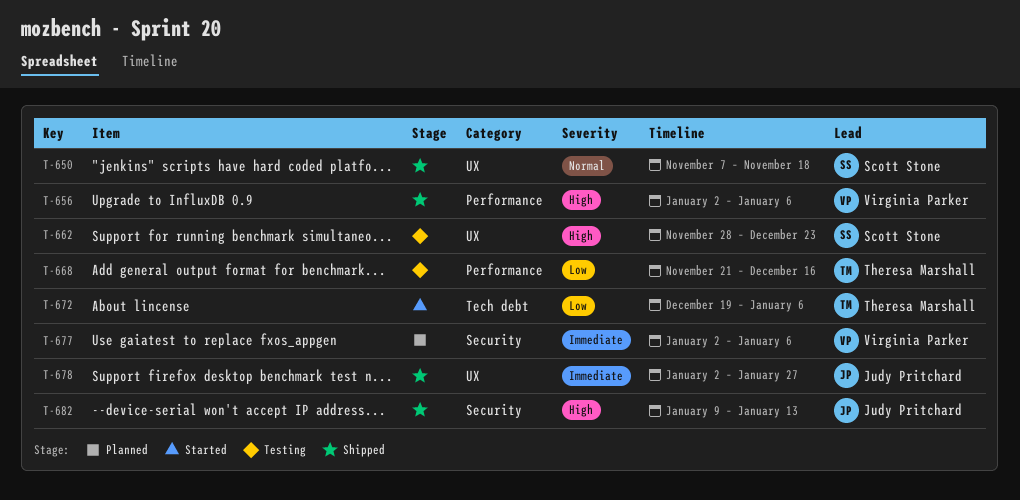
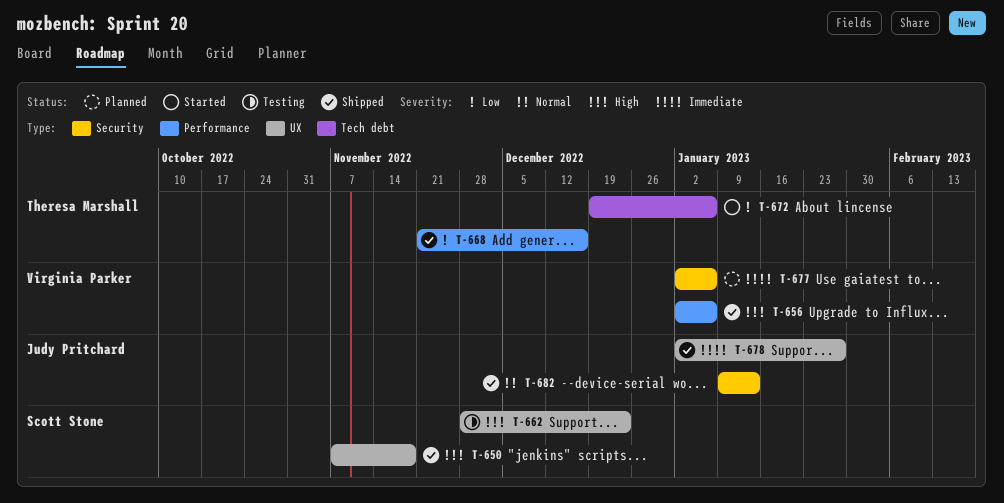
T-650, priority: Normal -> High
T-668, status: Testing -> Shipped
T-682, priority: High -> Normal

